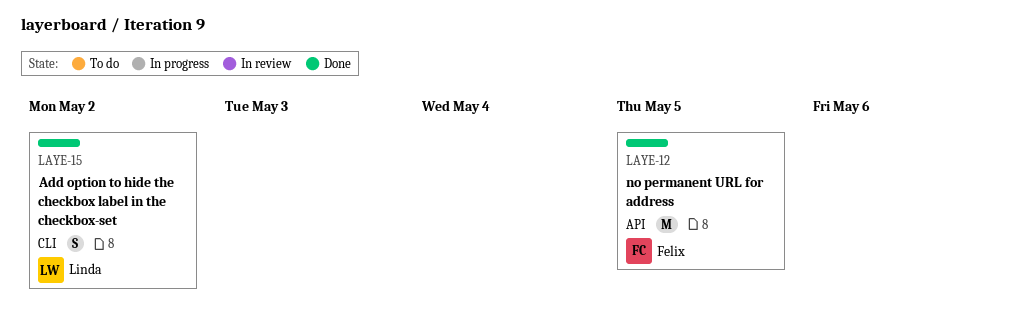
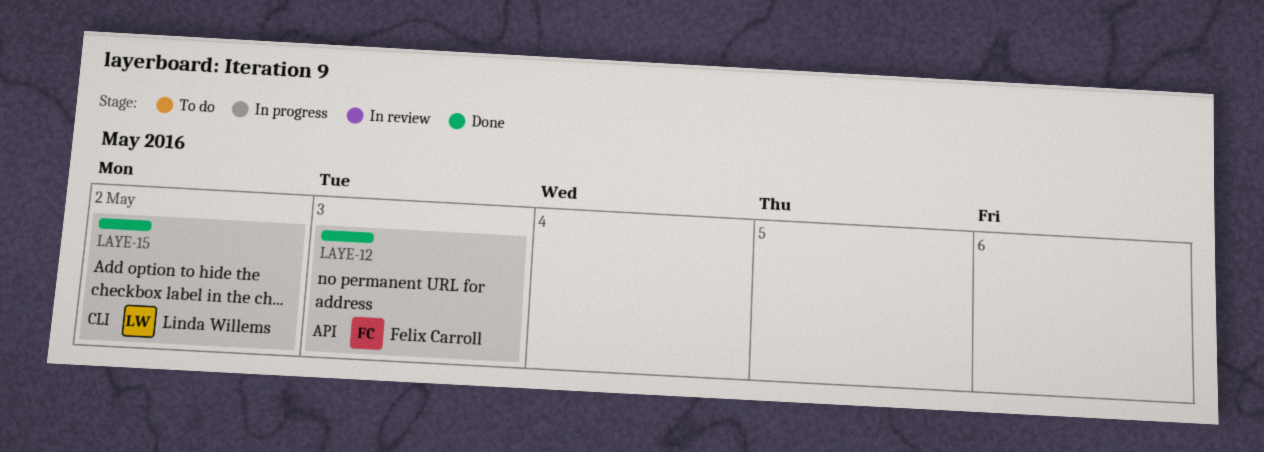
LAYE-12, due: May 5 -> May 3

